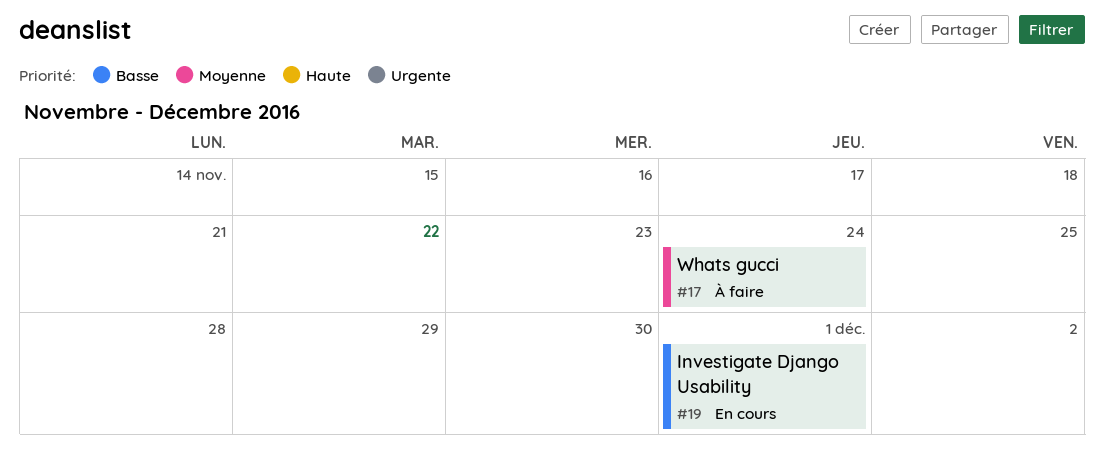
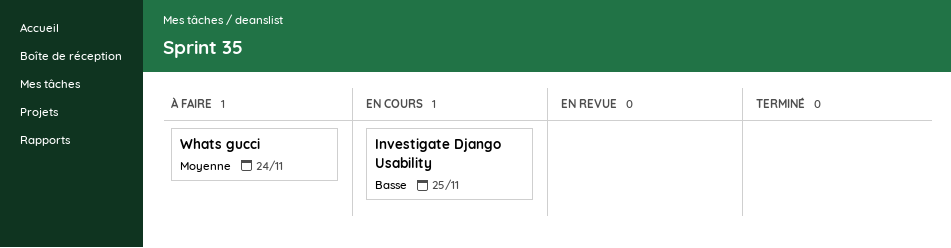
Investigate Django Usability, due: Dec 1 -> Nov 25

